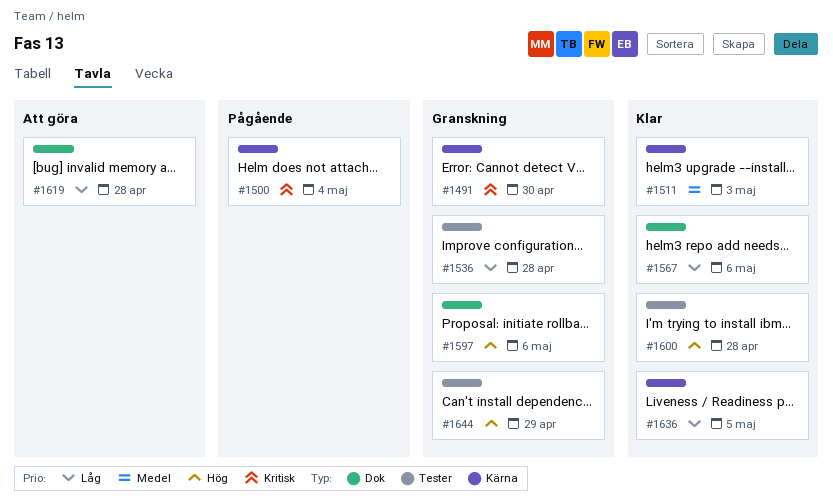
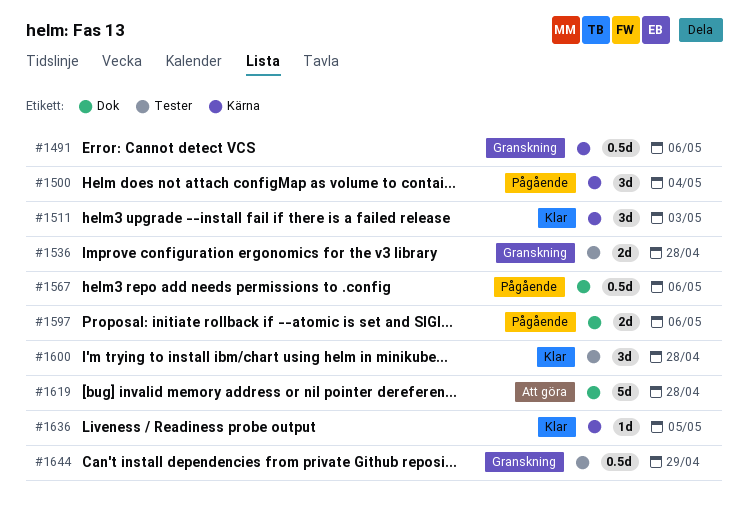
#1491, due: Apr 30 -> May 6
#1567, status: Klar -> Pågående
#1597, status: Granskning -> Pågående

